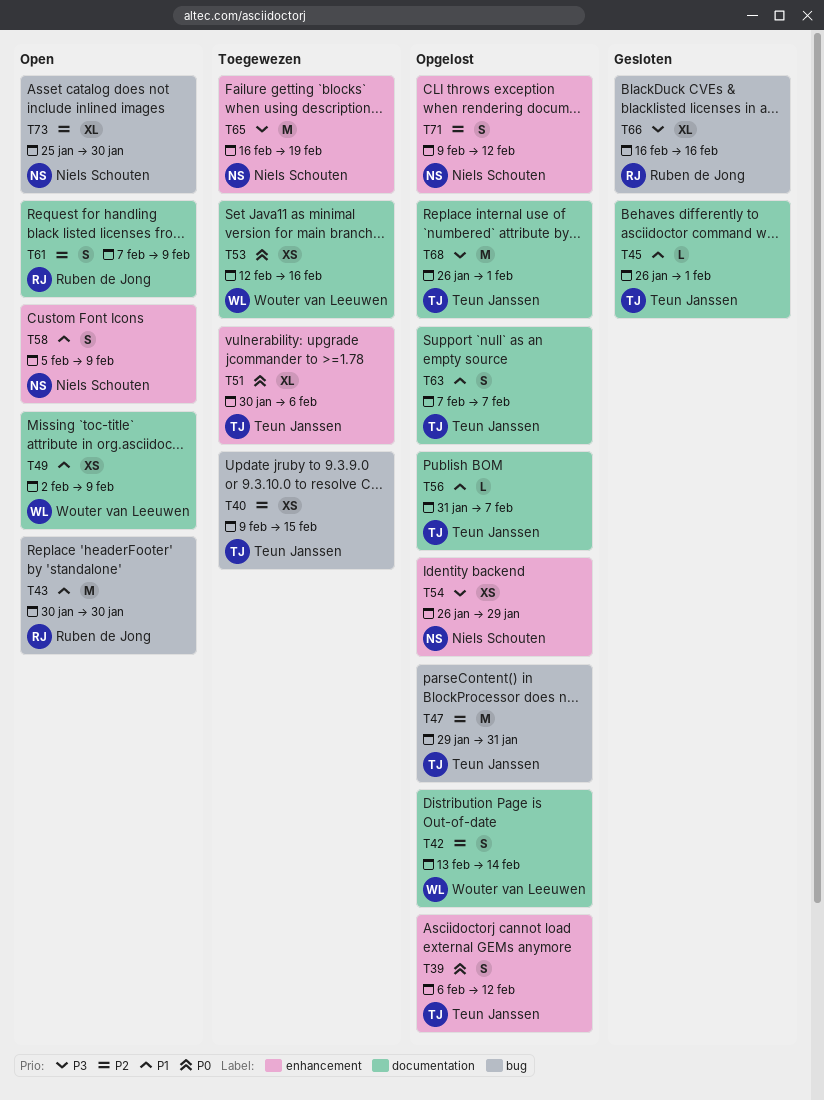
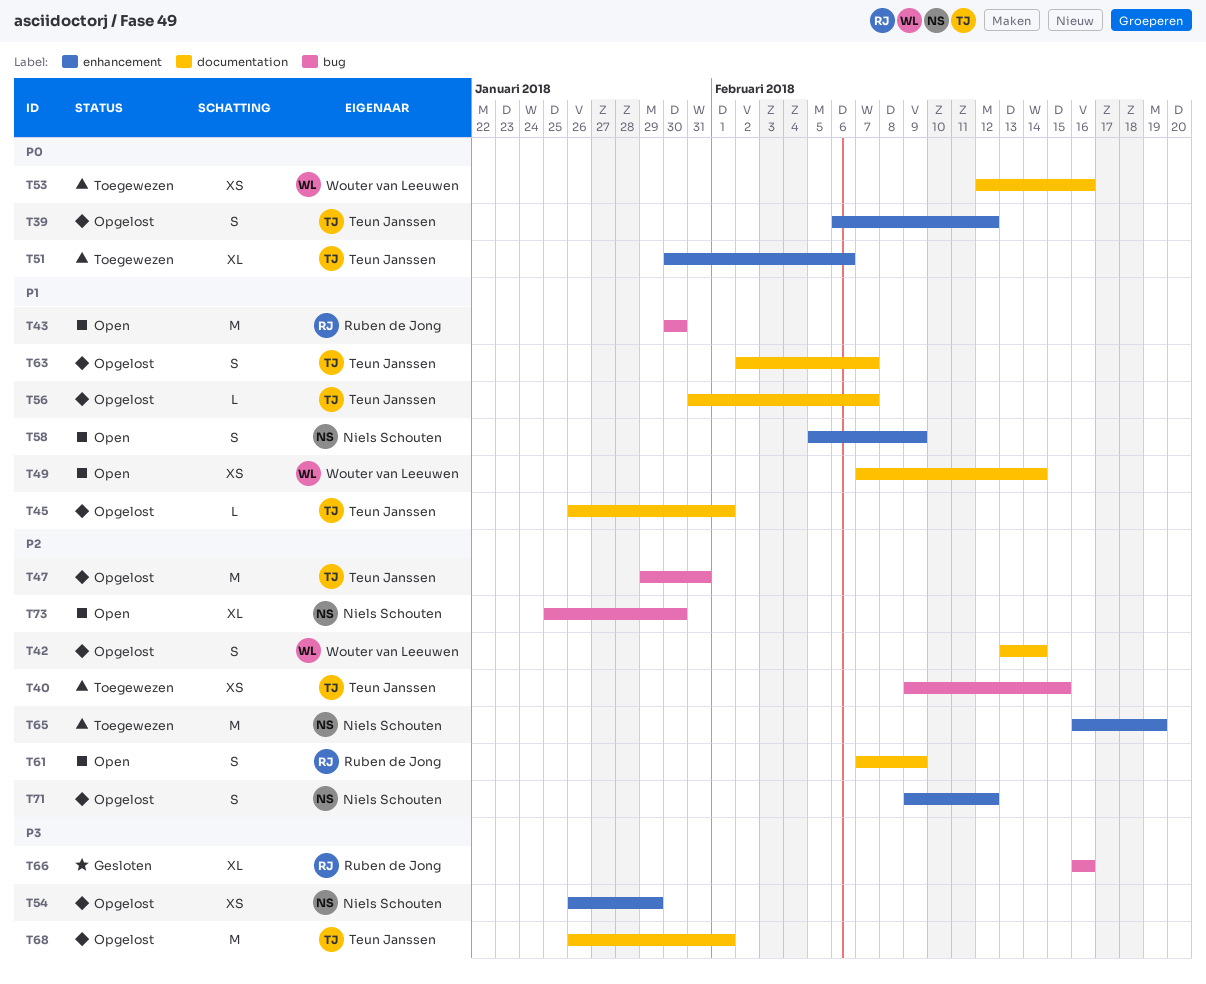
T45, status: Gesloten -> Opgelost
T49, start: Feb 2 -> Feb 7
T49, due: Feb 9 -> Feb 14
T63, start: Feb 7 -> Feb 2
T65, priority: P3 -> P2

